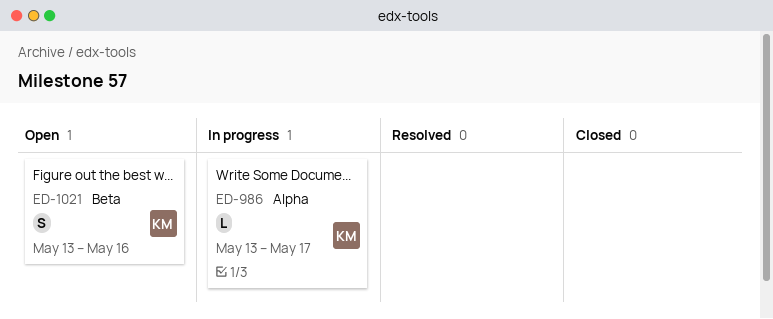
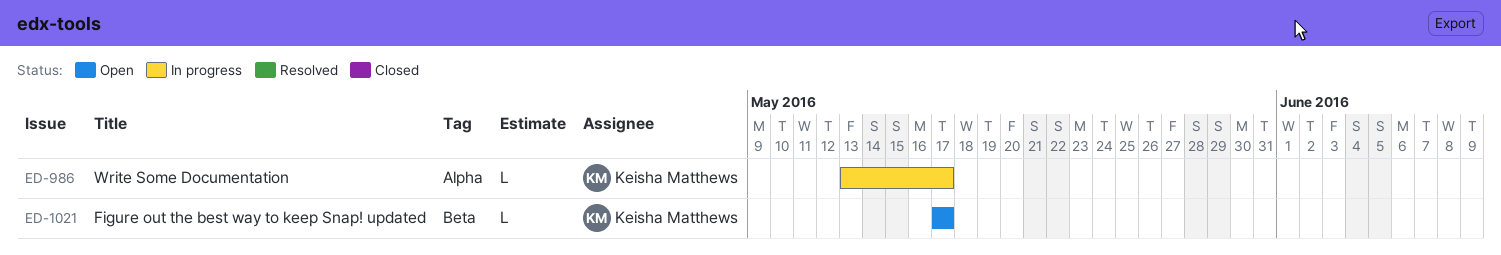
ED-1021, estimate: S -> L
ED-1021, start: May 13 -> May 17
ED-1021, due: May 16 -> May 17

